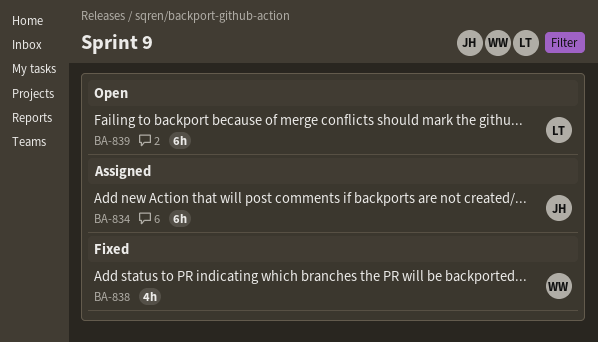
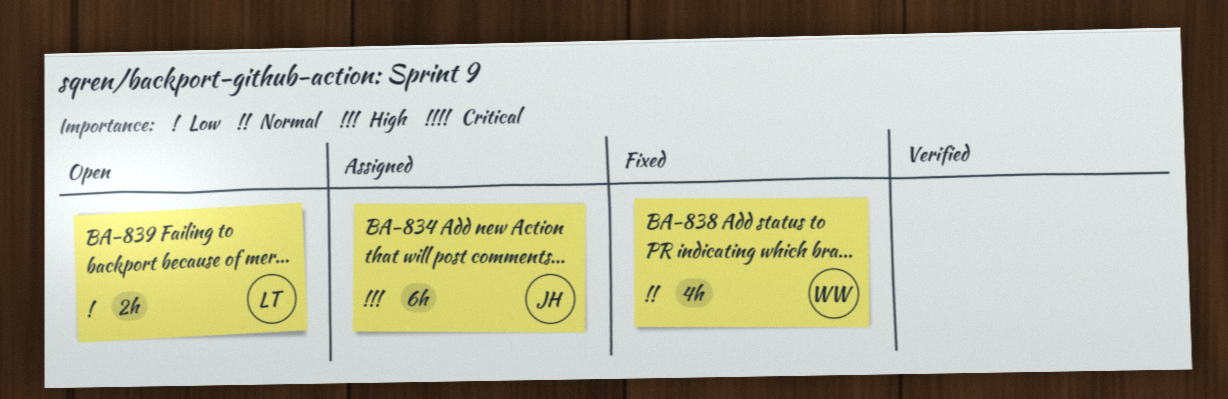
BA-839, estimate: 6h -> 2h

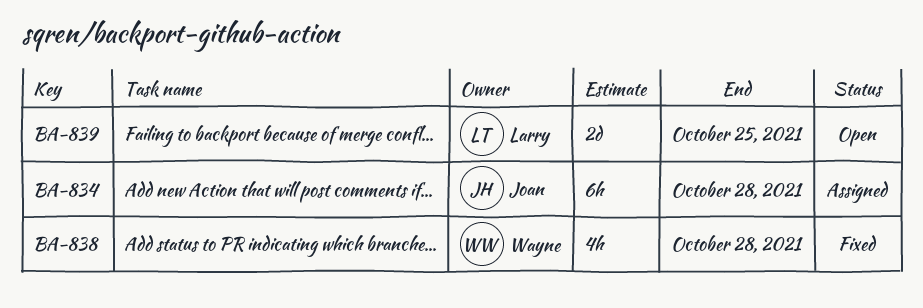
BA-839, estimate: 2h -> 2d

